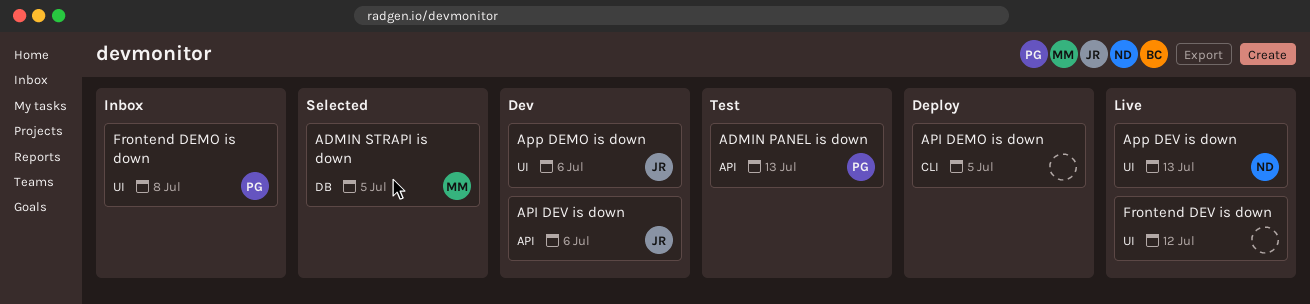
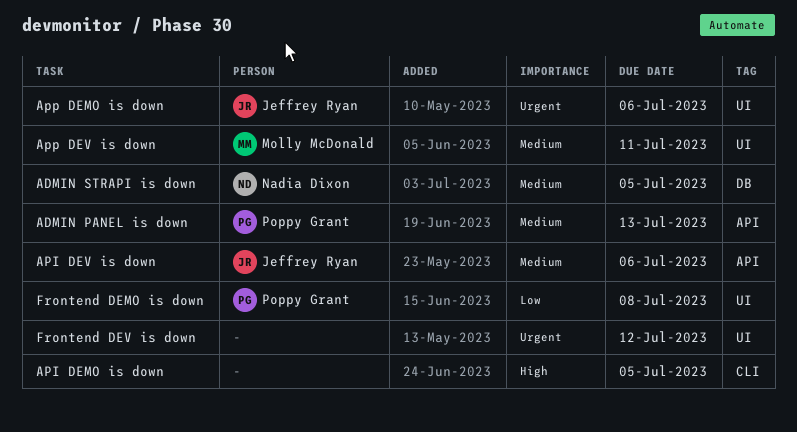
ADMIN STRAPI is down, owner: Molly McDonald -> Nadia Dixon
App DEV is down, owner: Nadia Dixon -> Molly McDonald
App DEV is down, due: Jul 13 -> Jul 11

